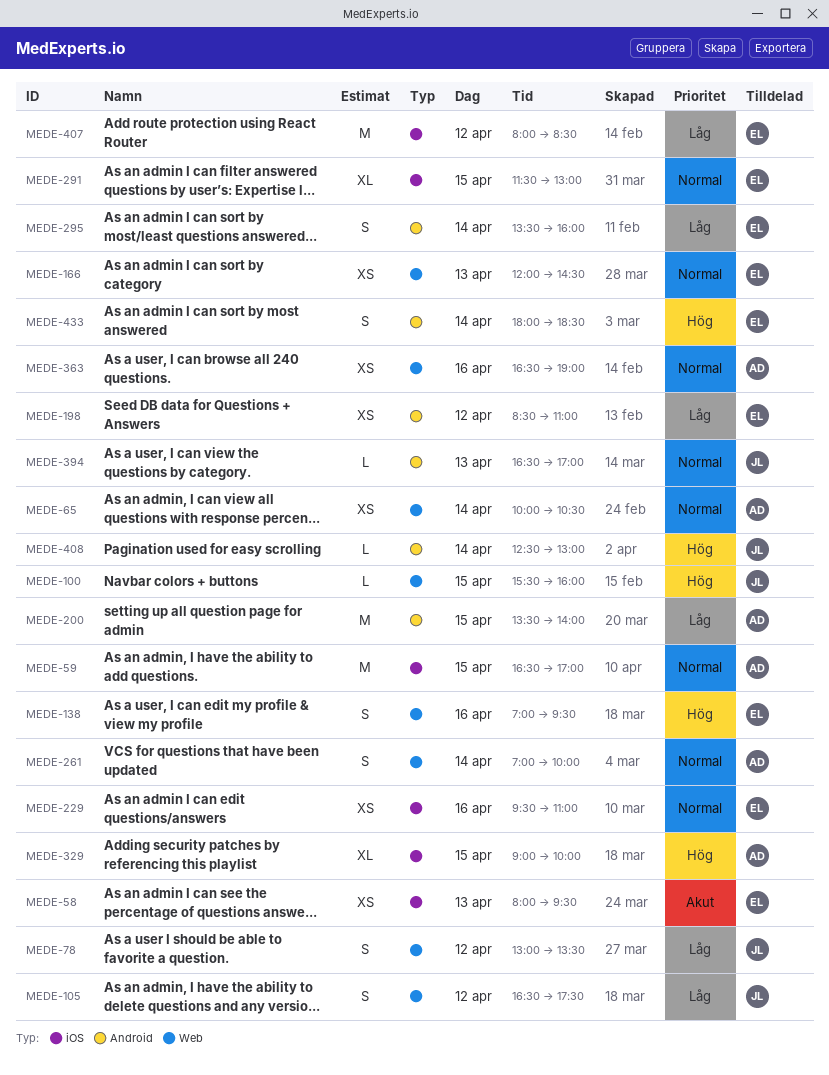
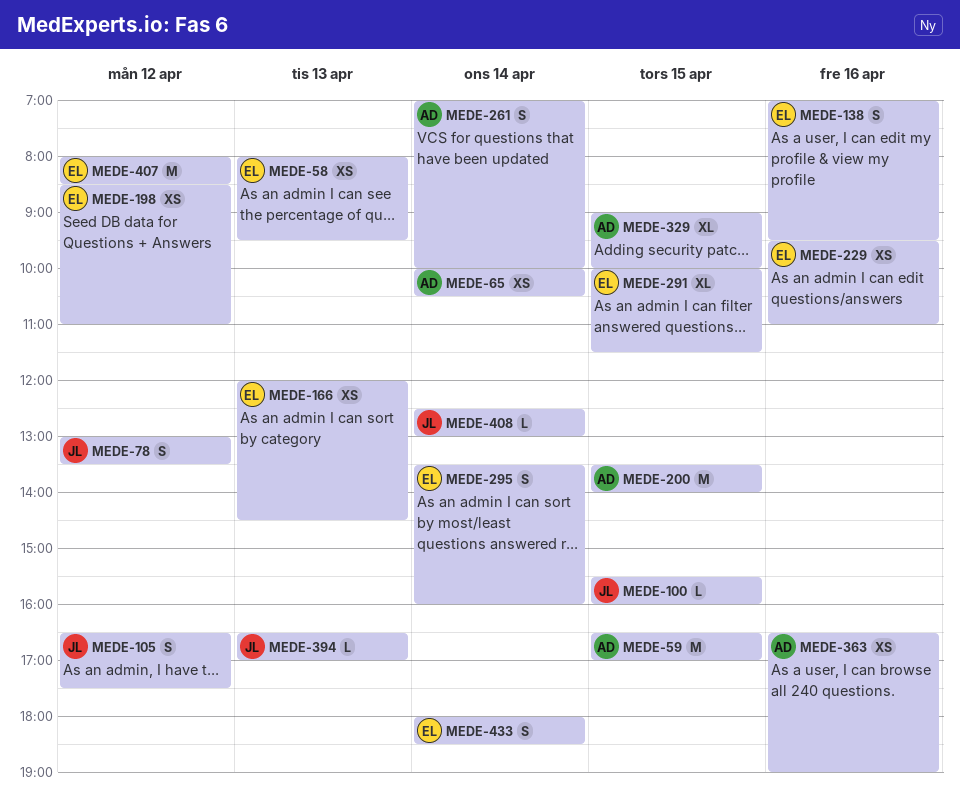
MEDE-291, begins: 11:30 -> 10:00
MEDE-291, ends: 13:00 -> 11:30

